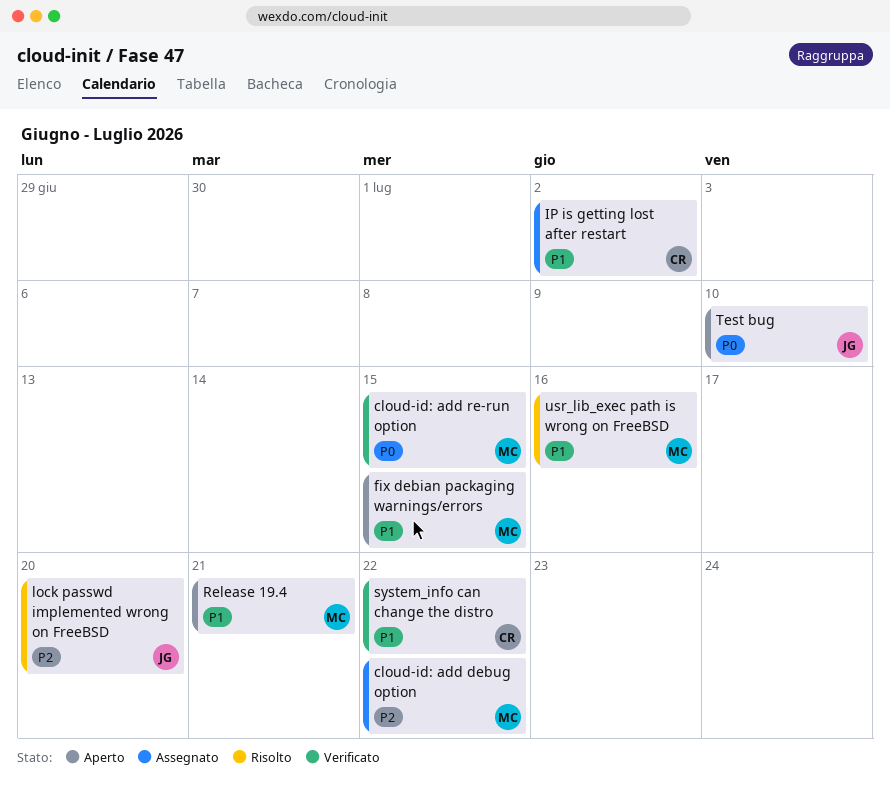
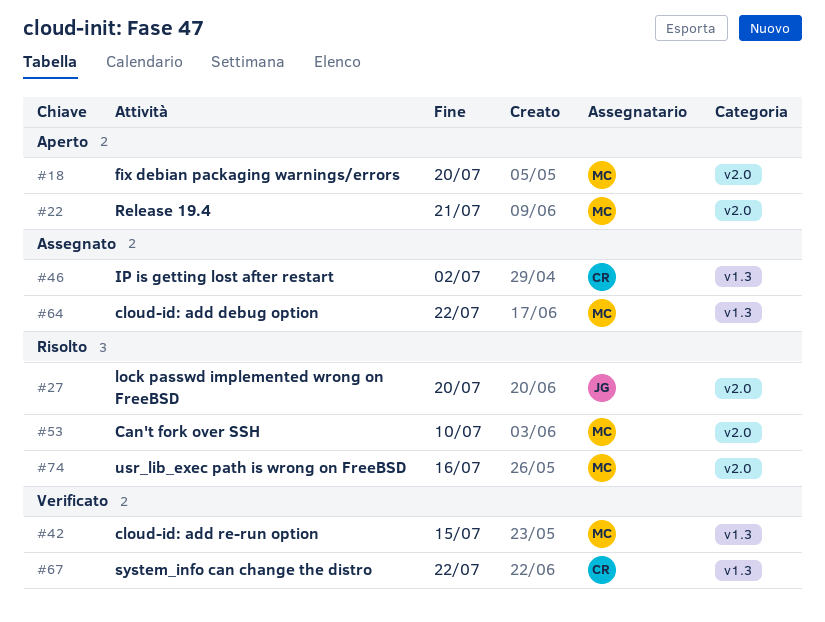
Can't fork over SSH: none -> present
fix debian packaging warnings/errors, due: Jul 15 -> Jul 20
Test bug: present -> none

